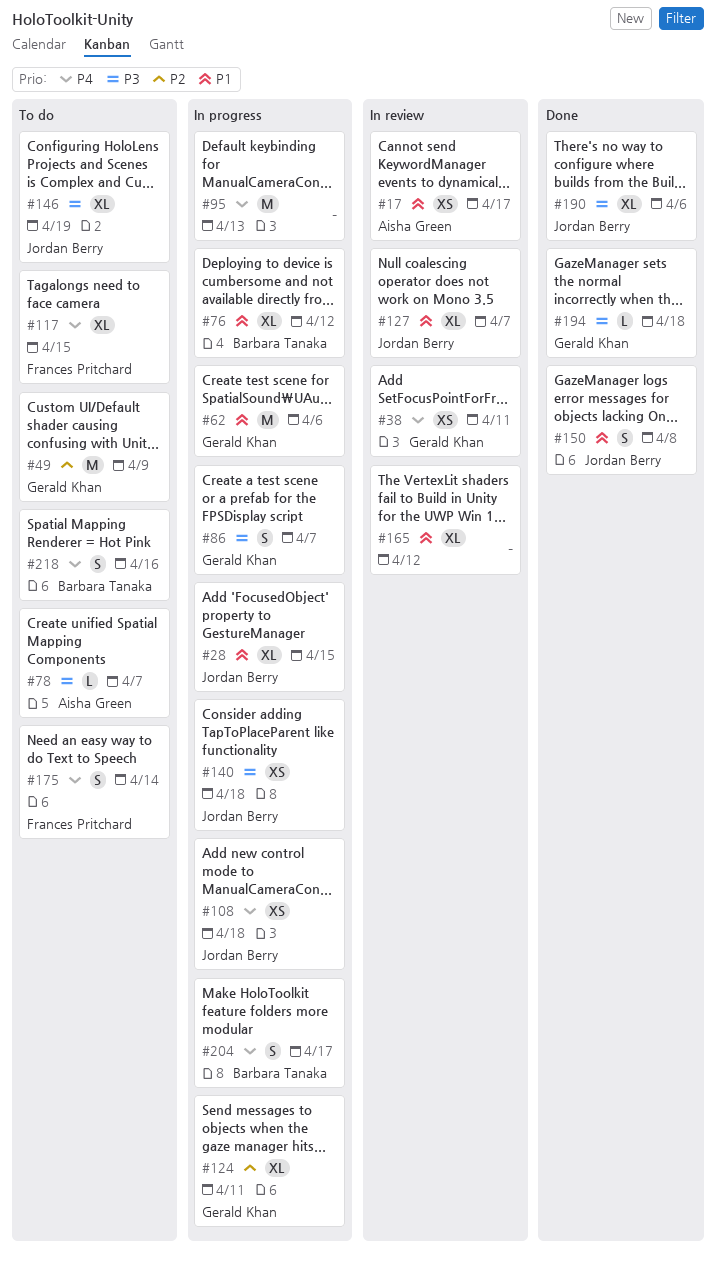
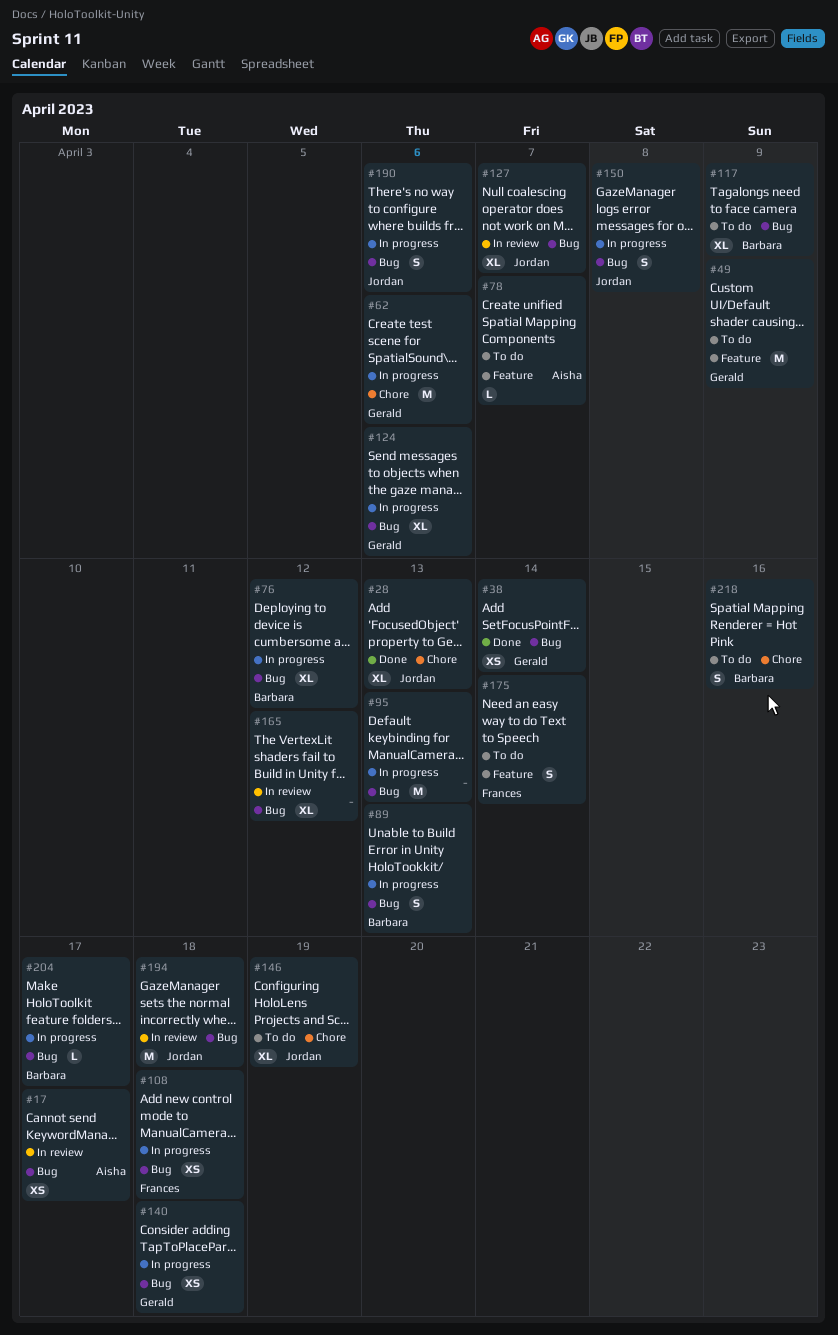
#28, status: In progress -> Done
#28, due: Apr 15 -> Apr 13
#38, status: In review -> Done
#38, due: Apr 11 -> Apr 14
#86: present -> none
#89: none -> present
#108, owner: Jordan Berry -> Frances Pritchard
#117, owner: Frances Pritchard -> Barbara Tanaka
#117, due: Apr 15 -> Apr 9
#124, due: Apr 11 -> Apr 6
#140, owner: Jordan Berry -> Gerald Khan
#150, status: Done -> In progress
#190, status: Done -> In progress
#190, estimate: XL -> S
#194, status: Done -> In review
#194, owner: Gerald Khan -> Jordan Berry
#194, estimate: L -> M
#204, estimate: S -> L

